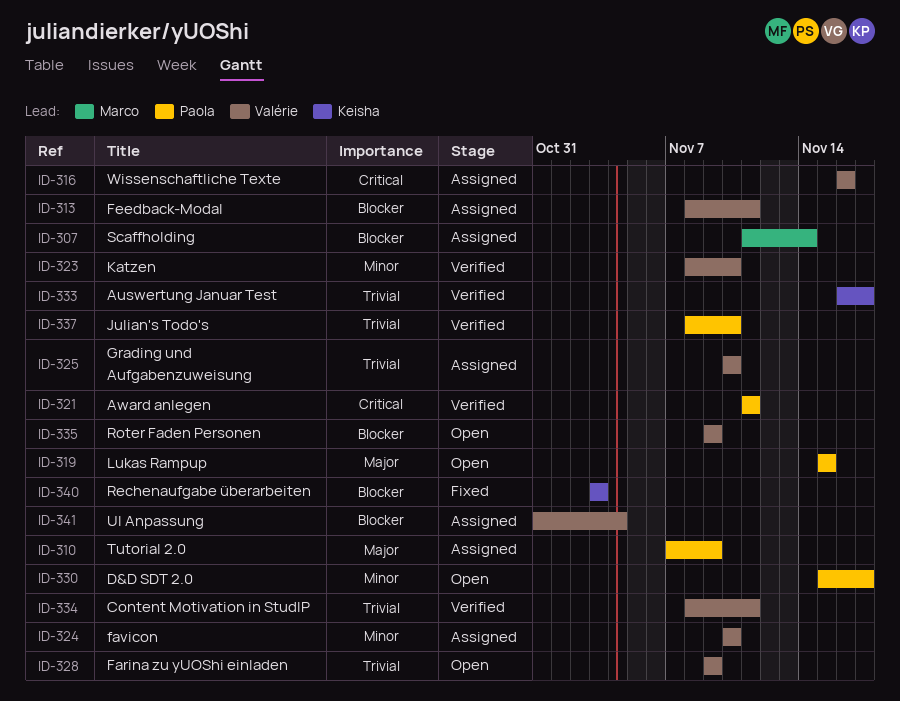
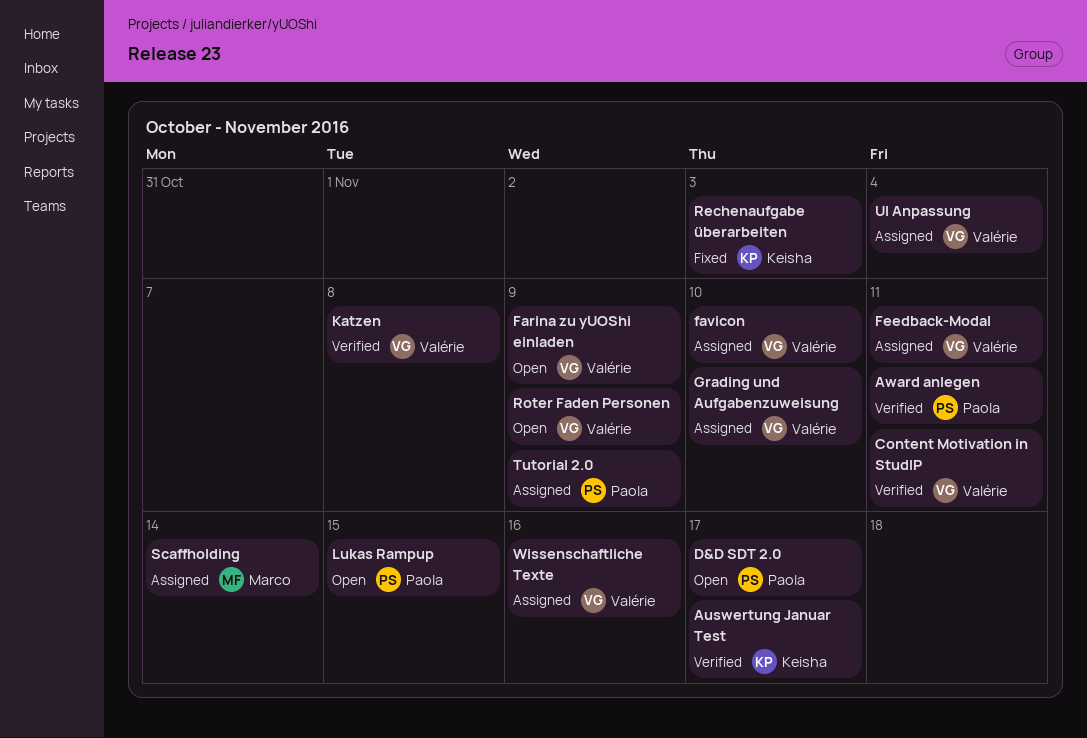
Julian's Todo's: present -> none
Katzen, due: Nov 10 -> Nov 8

